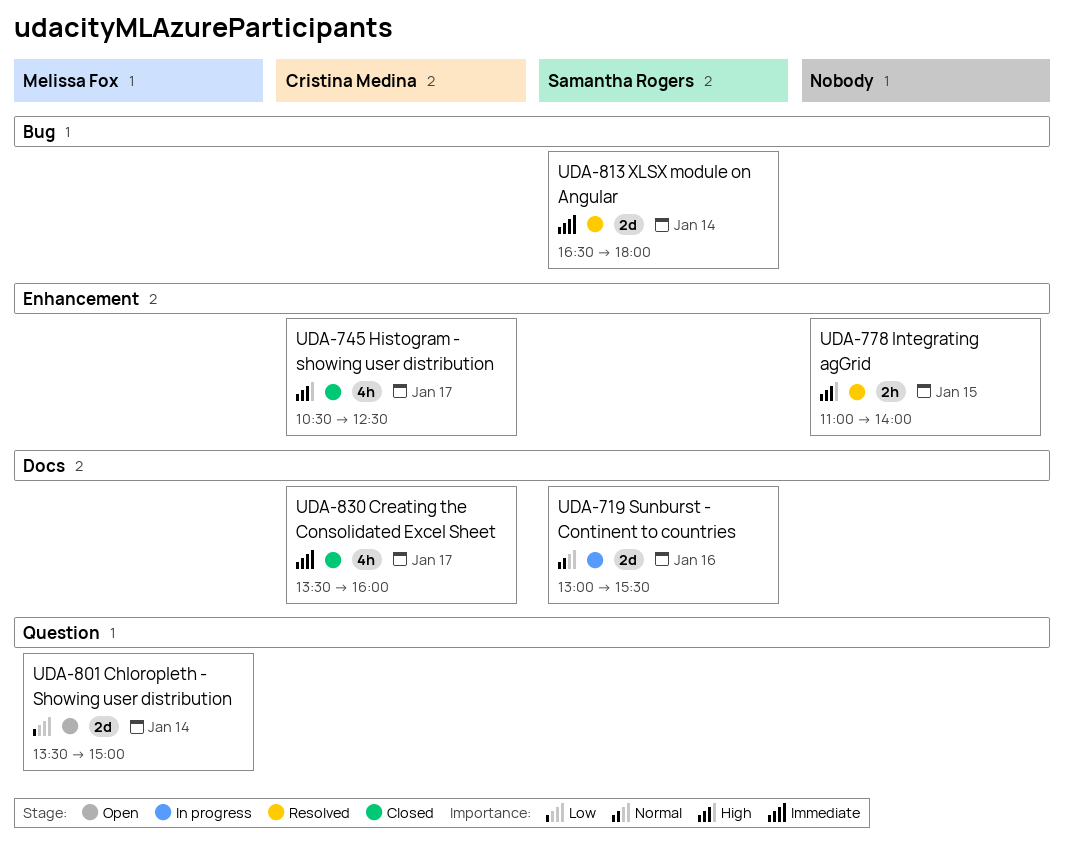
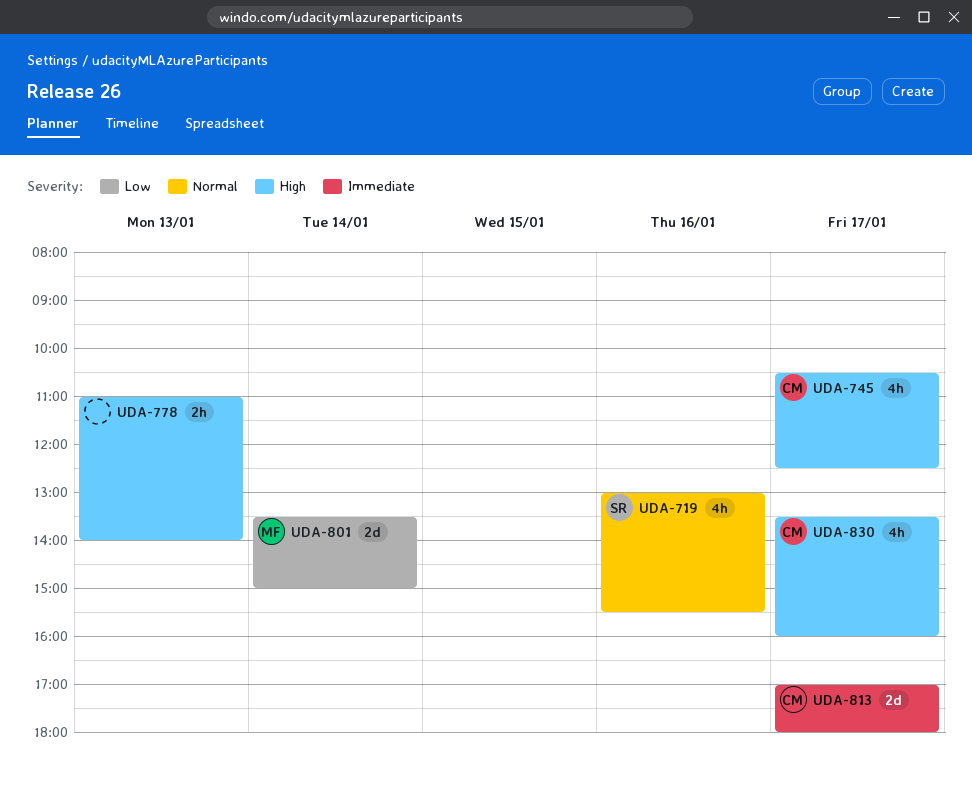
UDA-719, estimate: 2d -> 4h
UDA-778, day: Jan 15 -> Jan 13
UDA-813, owner: Samantha Rogers -> Cristina Medina
UDA-813, day: Jan 14 -> Jan 17
UDA-813, begins: 16:30 -> 17:00
UDA-830, priority: Immediate -> High

